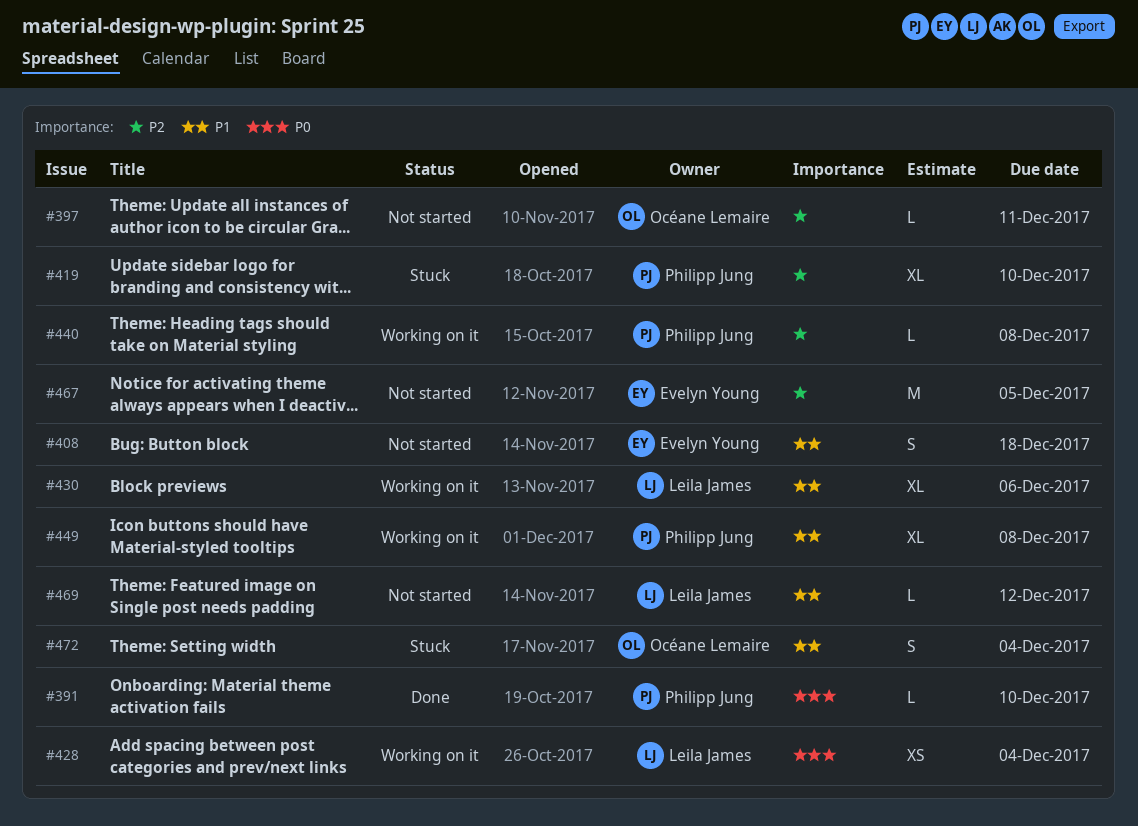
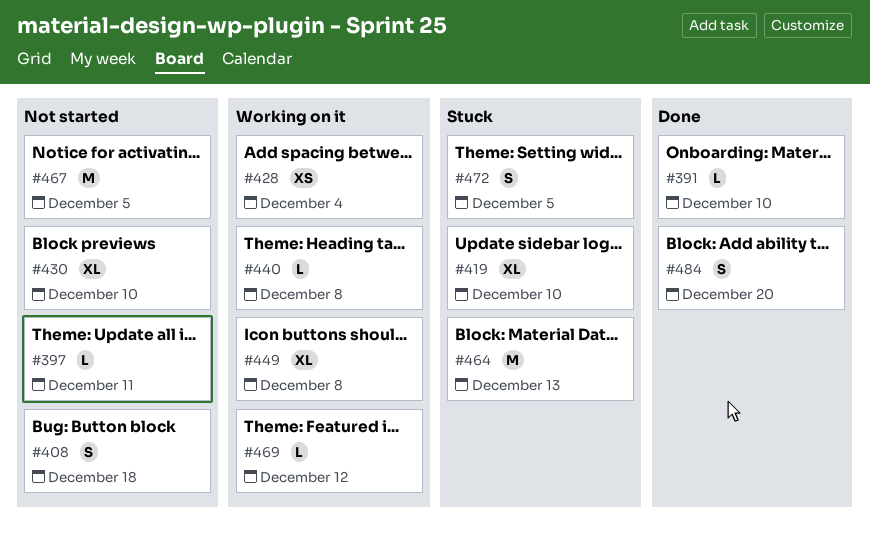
#430, status: Working on it -> Not started
#430, due: Dec 6 -> Dec 10
#464: none -> present
#469, status: Not started -> Working on it
#472, due: Dec 4 -> Dec 5
#484: none -> present

